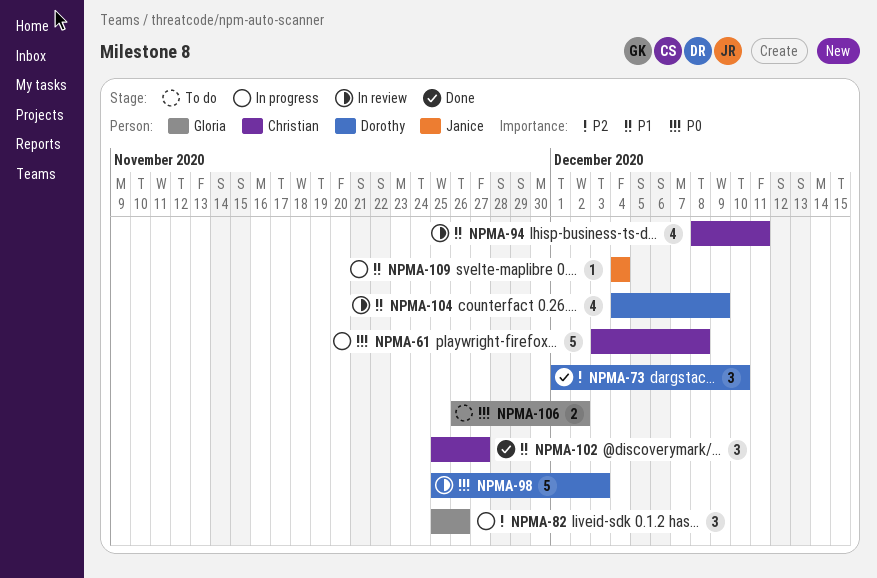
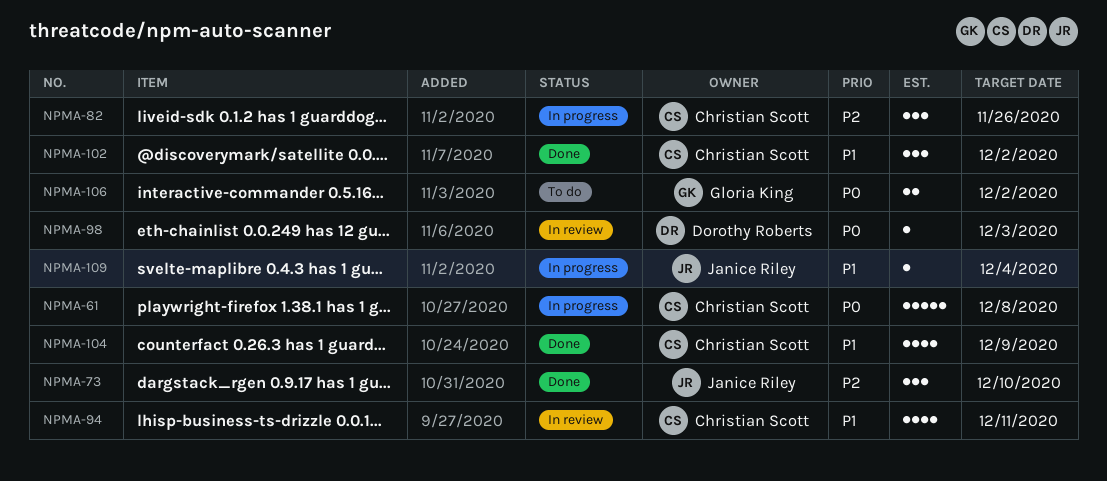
NPMA-73, owner: Dorothy Roberts -> Janice Riley
NPMA-82, owner: Gloria King -> Christian Scott
NPMA-98, estimate: 5 -> 1
NPMA-102, due: Nov 27 -> Dec 2
NPMA-104, status: In review -> Done
NPMA-104, owner: Dorothy Roberts -> Christian Scott

